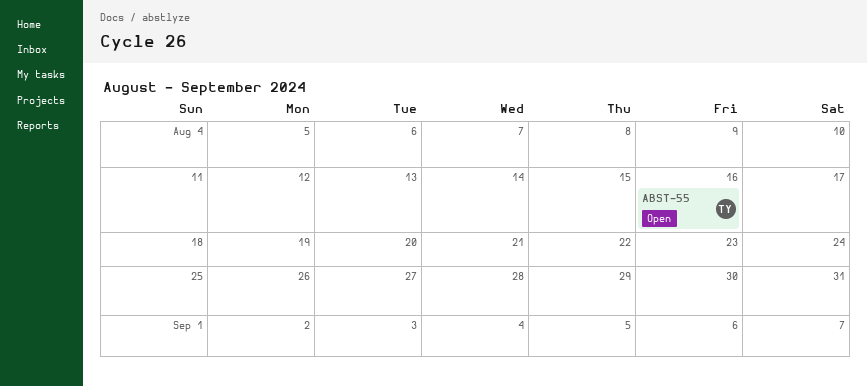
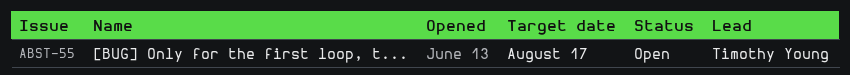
ABST-55, due: Aug 16 -> Aug 17

